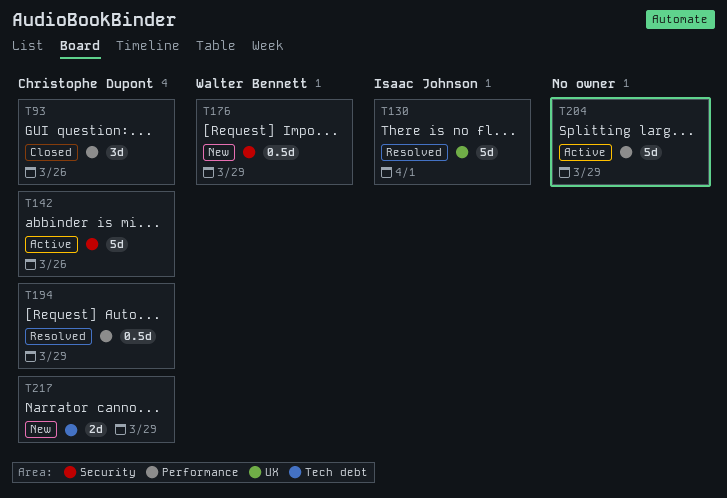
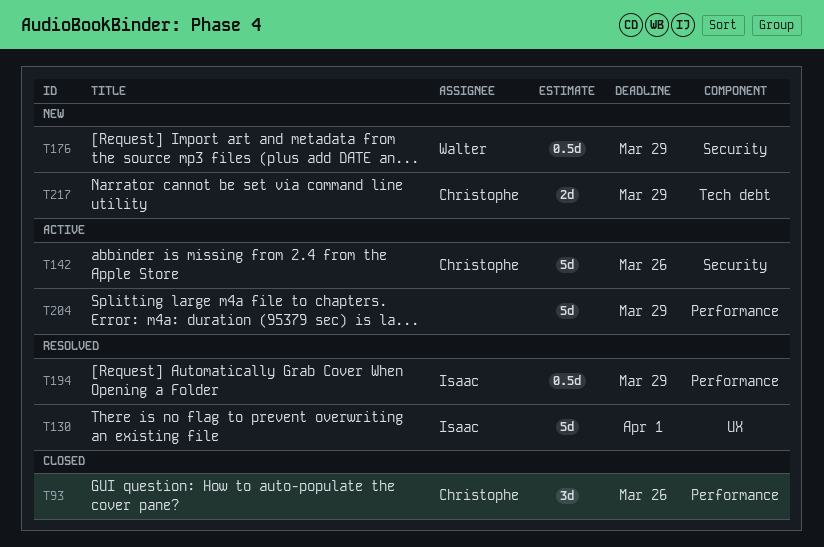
T194, owner: Christophe Dupont -> Isaac Johnson

